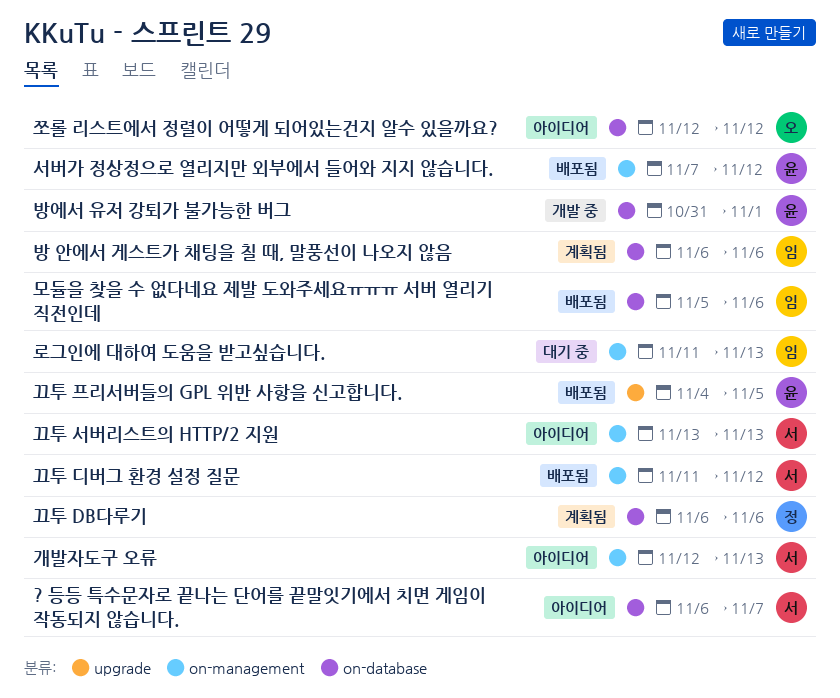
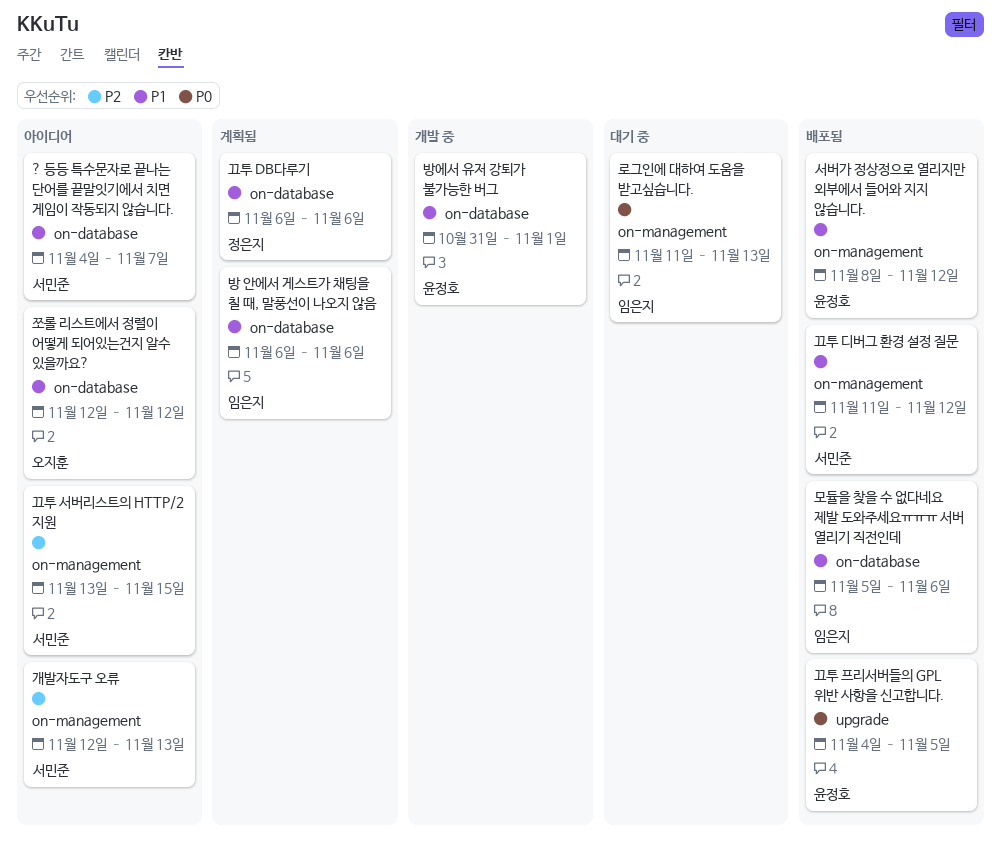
? 등등 특수문자로 끝나는 단어를 끝말잇기에서 치면 게임이 작동되지 않습니다., start: Nov 6 -> Nov 4
끄투 서버리스트의 HTTP/2 지원, due: Nov 13 -> Nov 15
서버가 정상정으로 열리지만 외부에서 들어와 지지 않습니다., start: Nov 7 -> Nov 8

